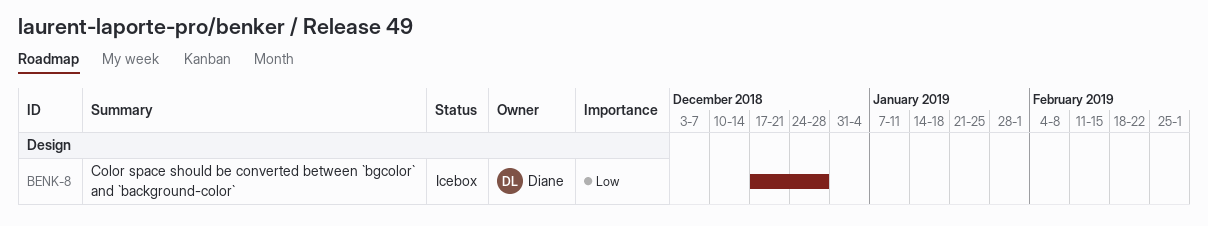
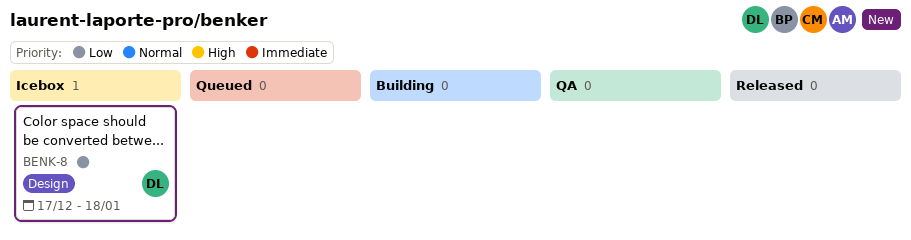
BENK-8, due: Dec 28 -> Jan 18

